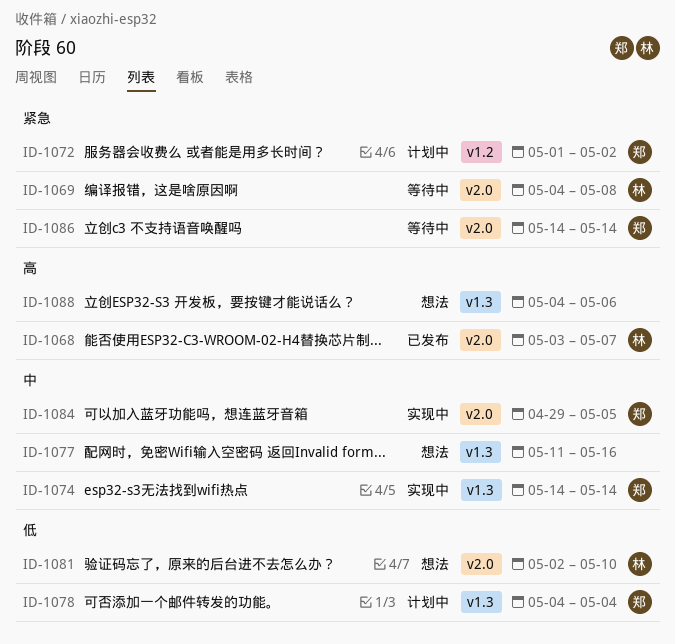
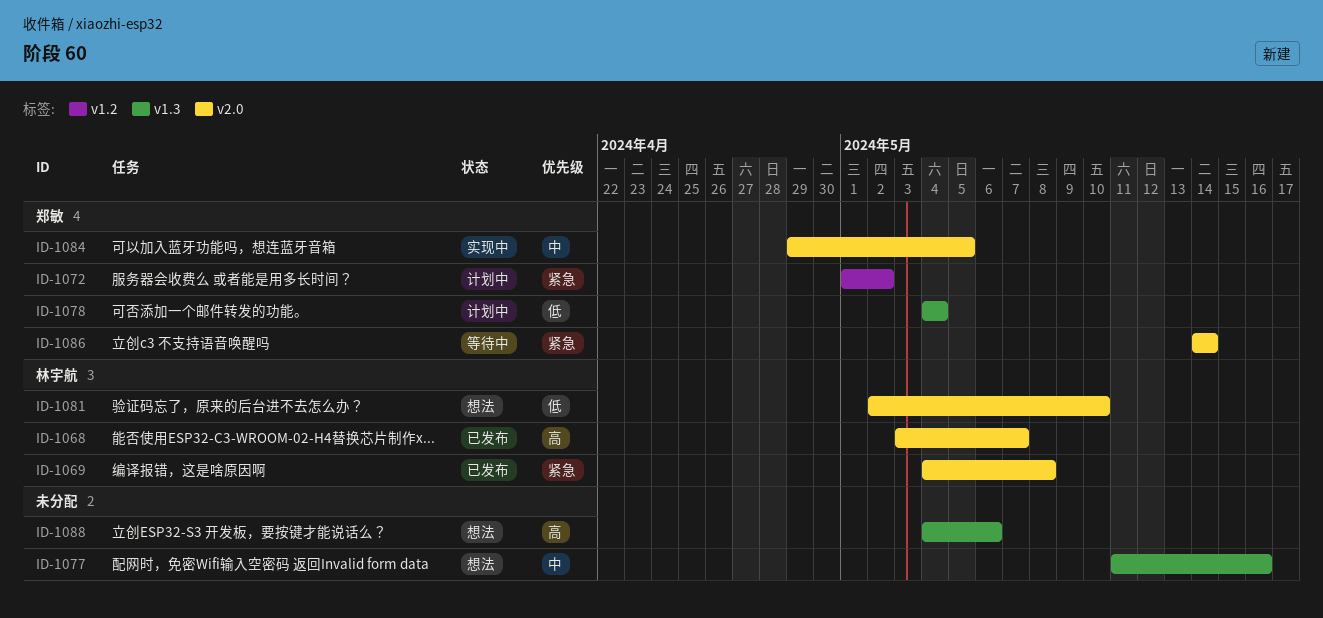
ID-1069, status: 等待中 -> 已发布
ID-1074: present -> none

